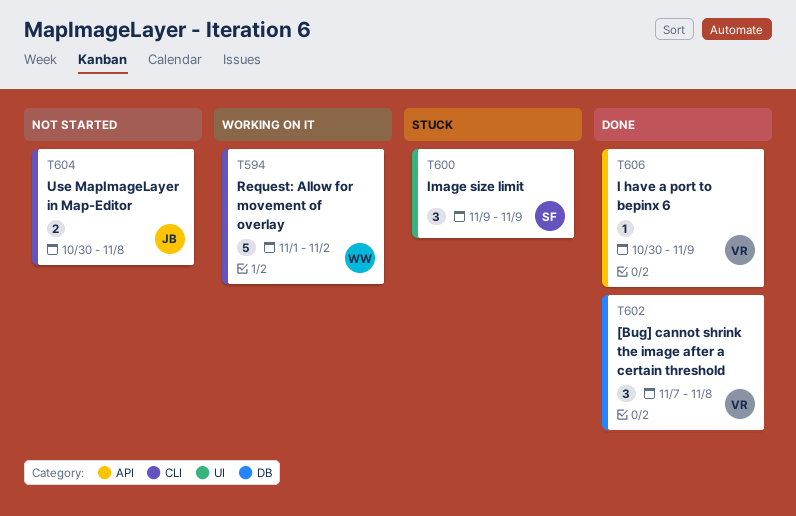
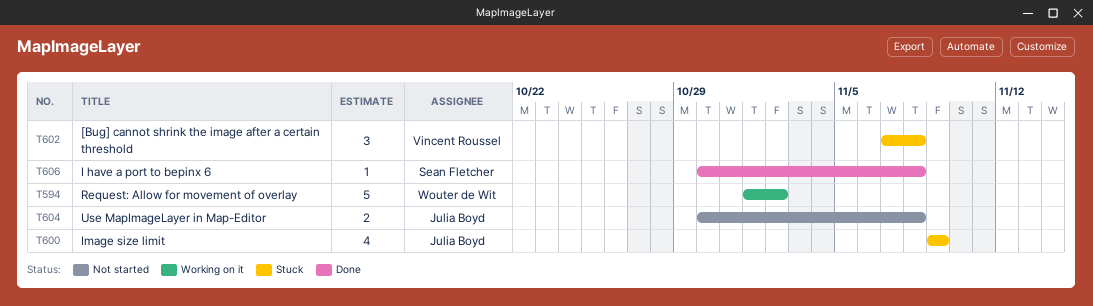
T600, owner: Sean Fletcher -> Julia Boyd
T600, estimate: 3 -> 4
T602, status: Done -> Stuck
T606, owner: Vincent Roussel -> Sean Fletcher
T606, due: Nov 9 -> Nov 8

